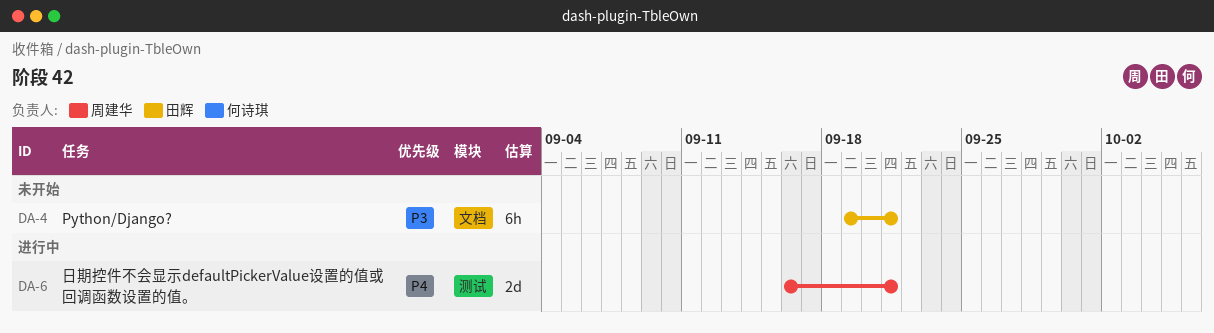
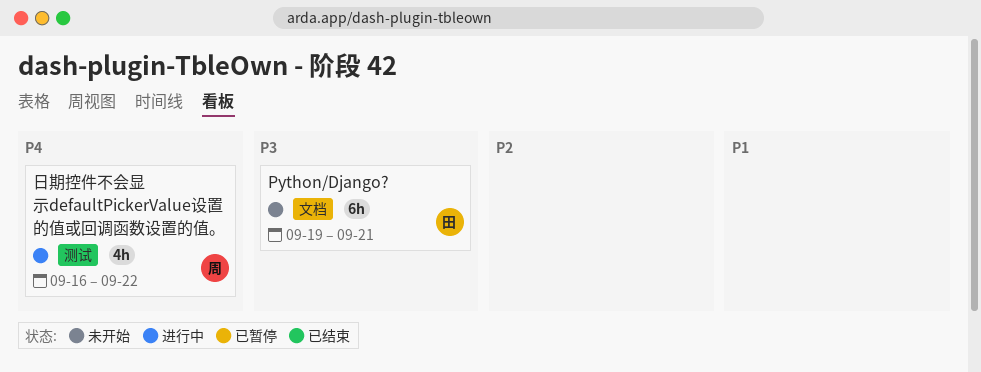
日期控件不会显示defaultPickerValue设置的值或回调函数设置的值。, estimate: 2d -> 4h
日期控件不会显示defaultPickerValue设置的值或回调函数设置的值。, due: Sep 21 -> Sep 22

